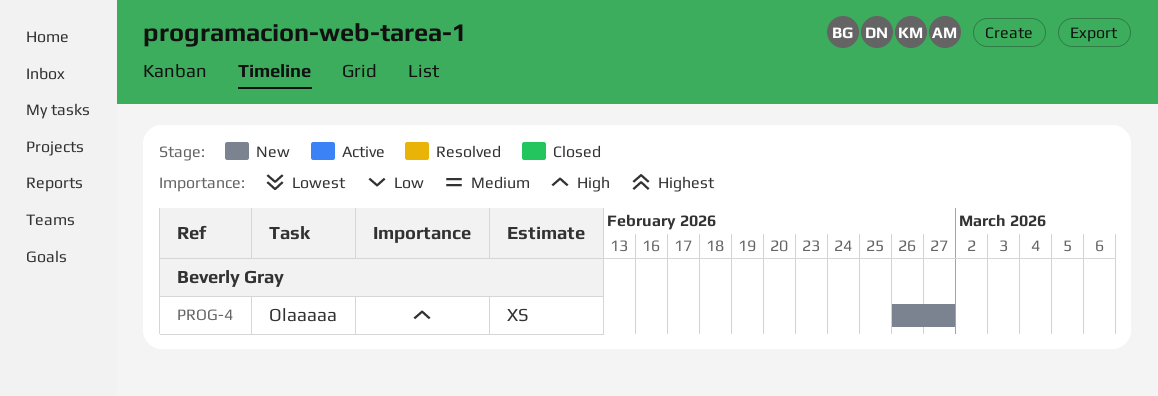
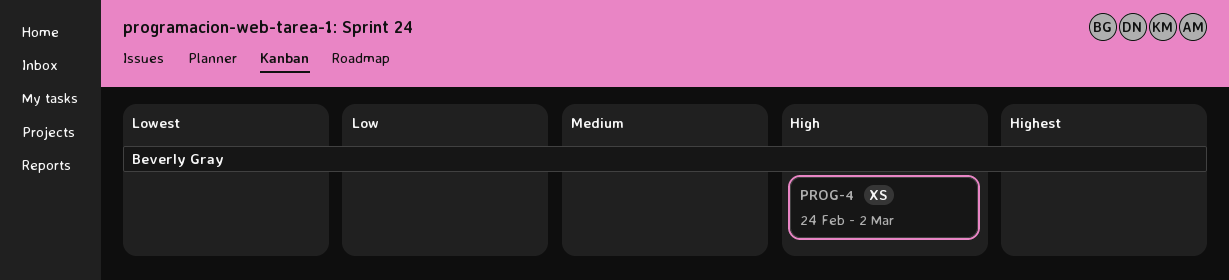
PROG-4, start: Feb 26 -> Feb 24
PROG-4, due: Feb 27 -> Mar 2

